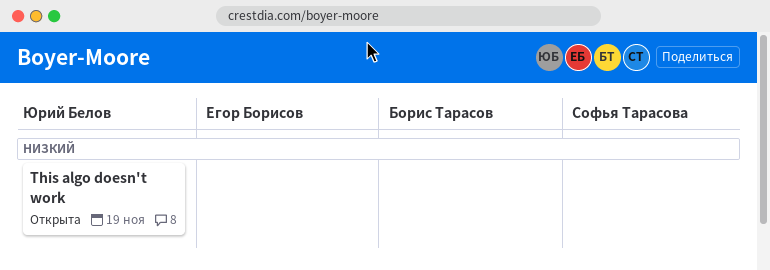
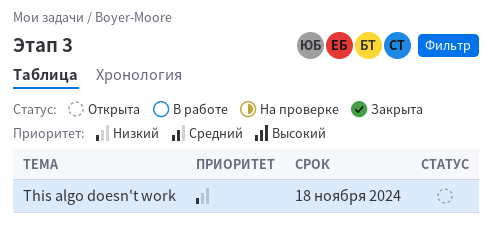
This algo doesn't work, due: Nov 19 -> Nov 18

